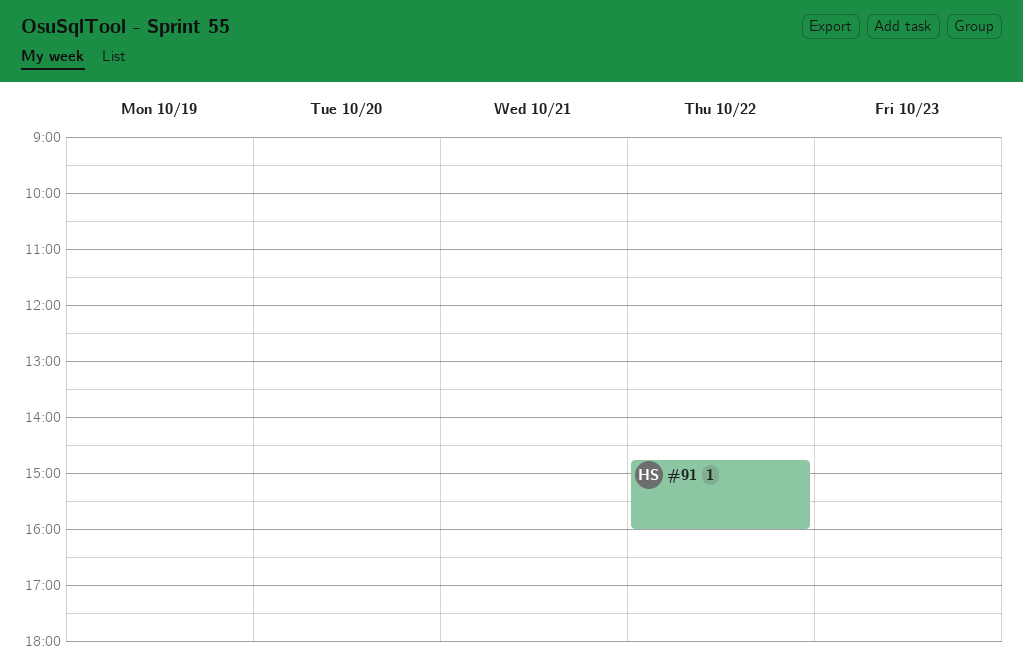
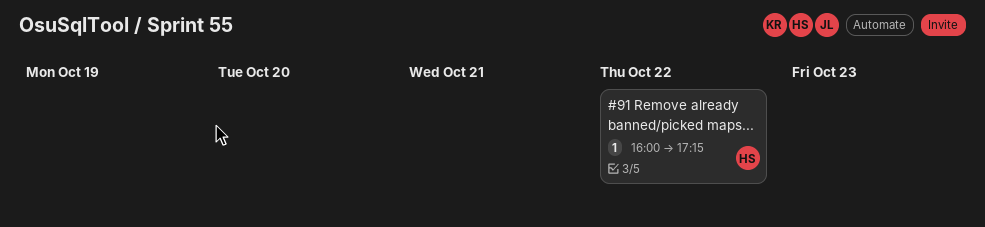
#91, begins: 14:45 -> 16:00
#91, ends: 16:00 -> 17:15

